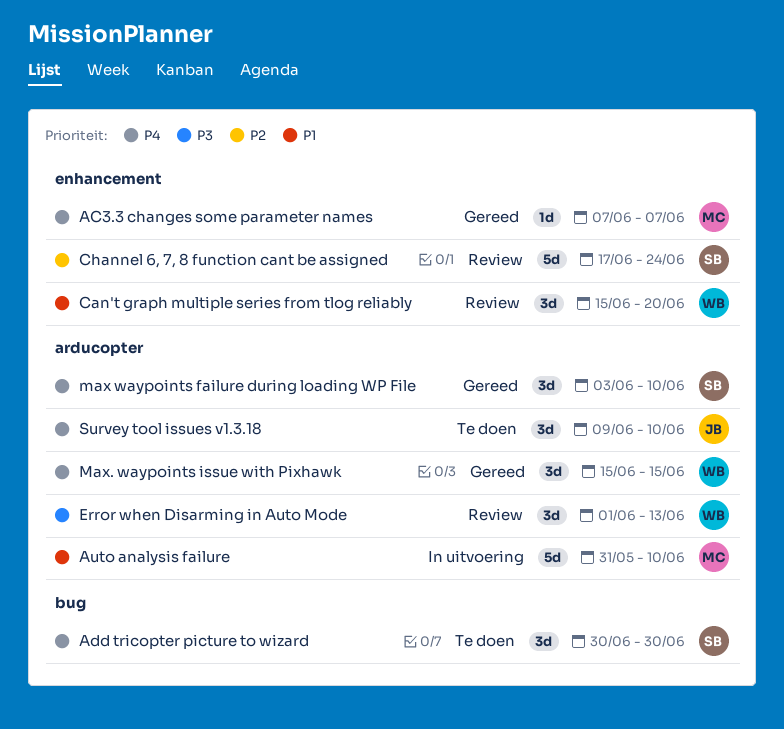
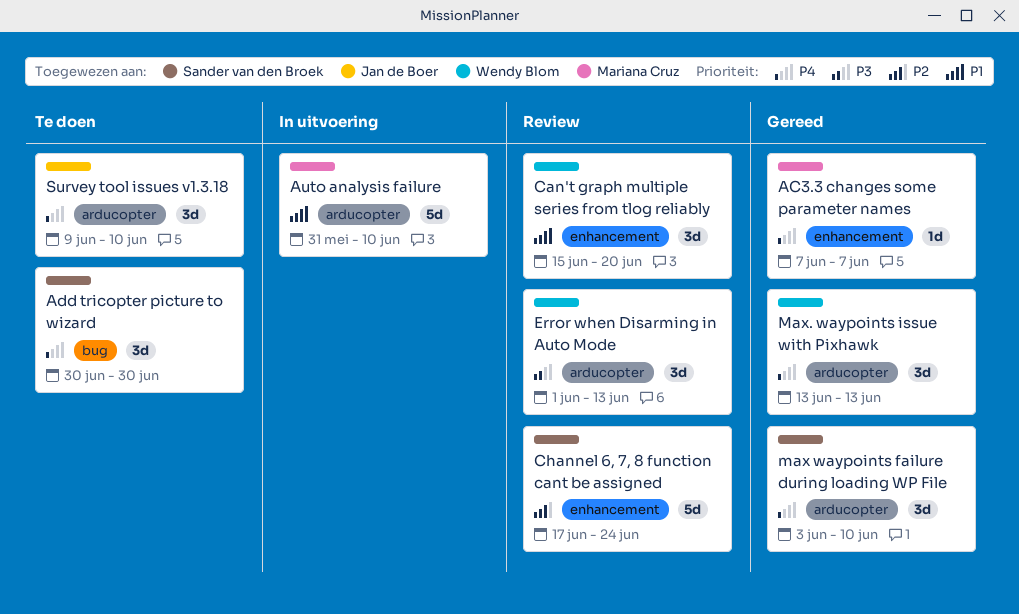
Max. waypoints issue with Pixhawk, start: Jun 15 -> Jun 13
Max. waypoints issue with Pixhawk, due: Jun 15 -> Jun 13

